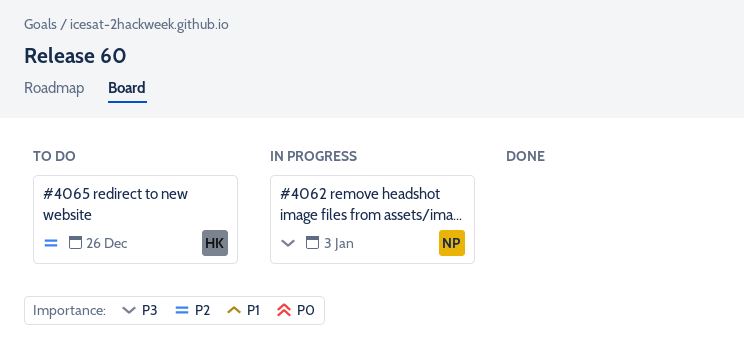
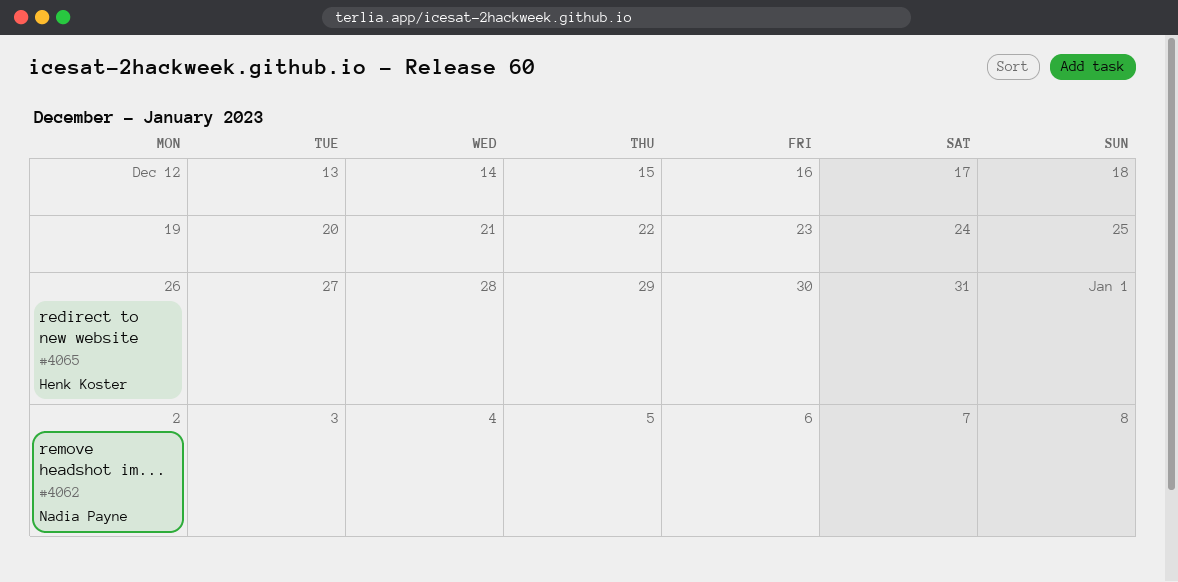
#4062, due: Jan 3 -> Jan 2

